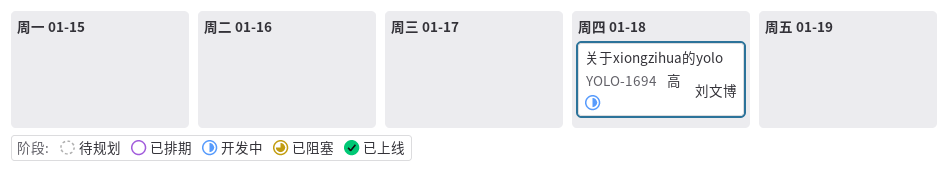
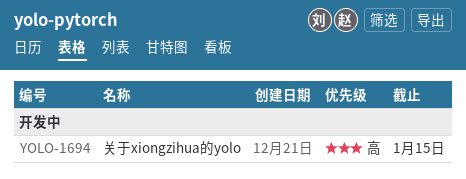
YOLO-1694, due: Jan 18 -> Jan 15

